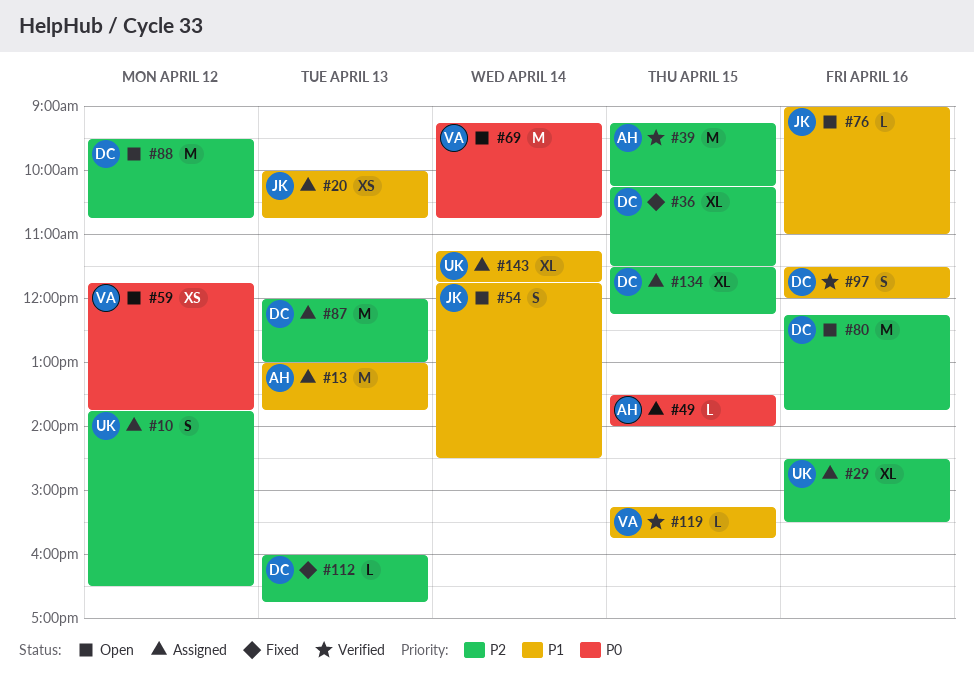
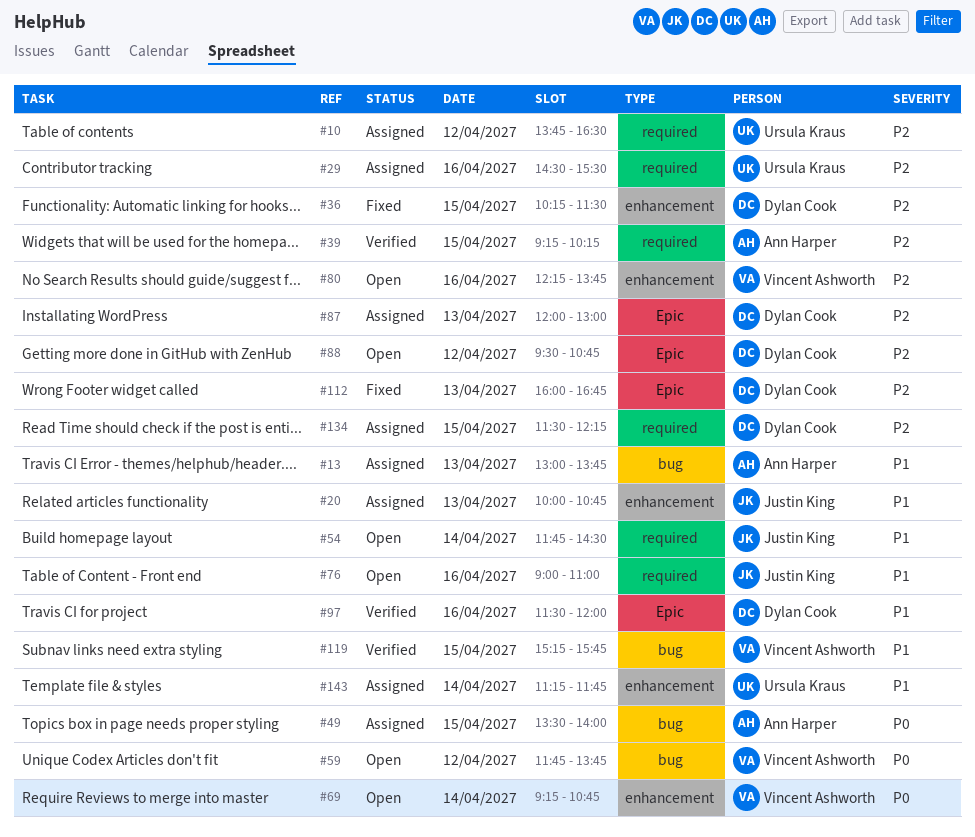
#80, owner: Dylan Cook -> Vincent Ashworth

